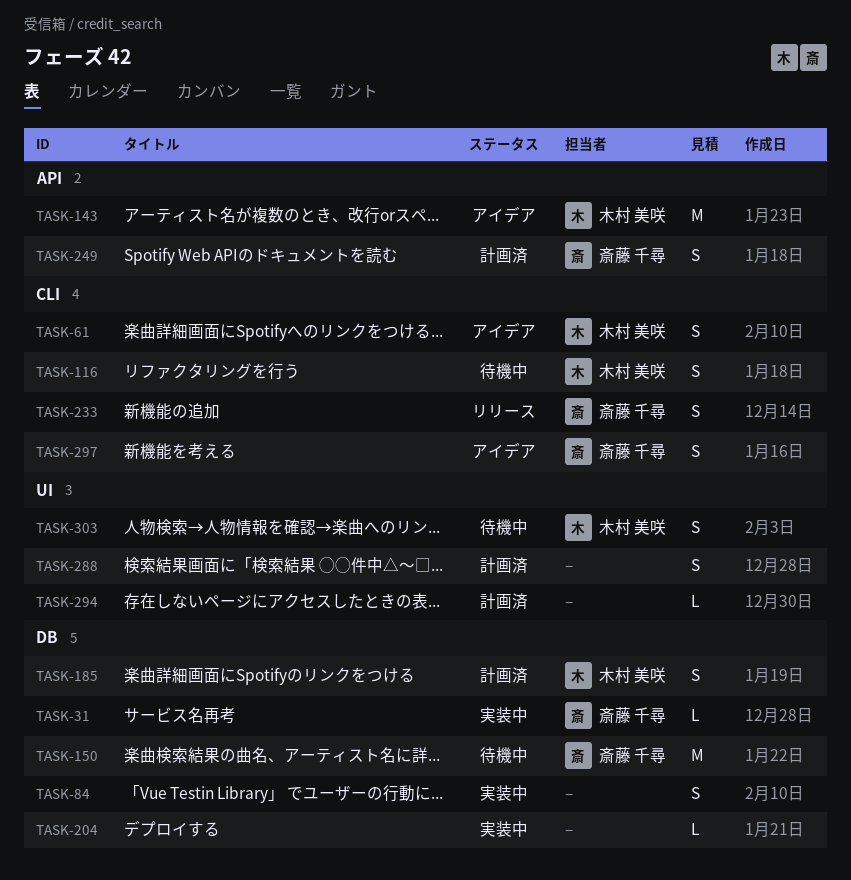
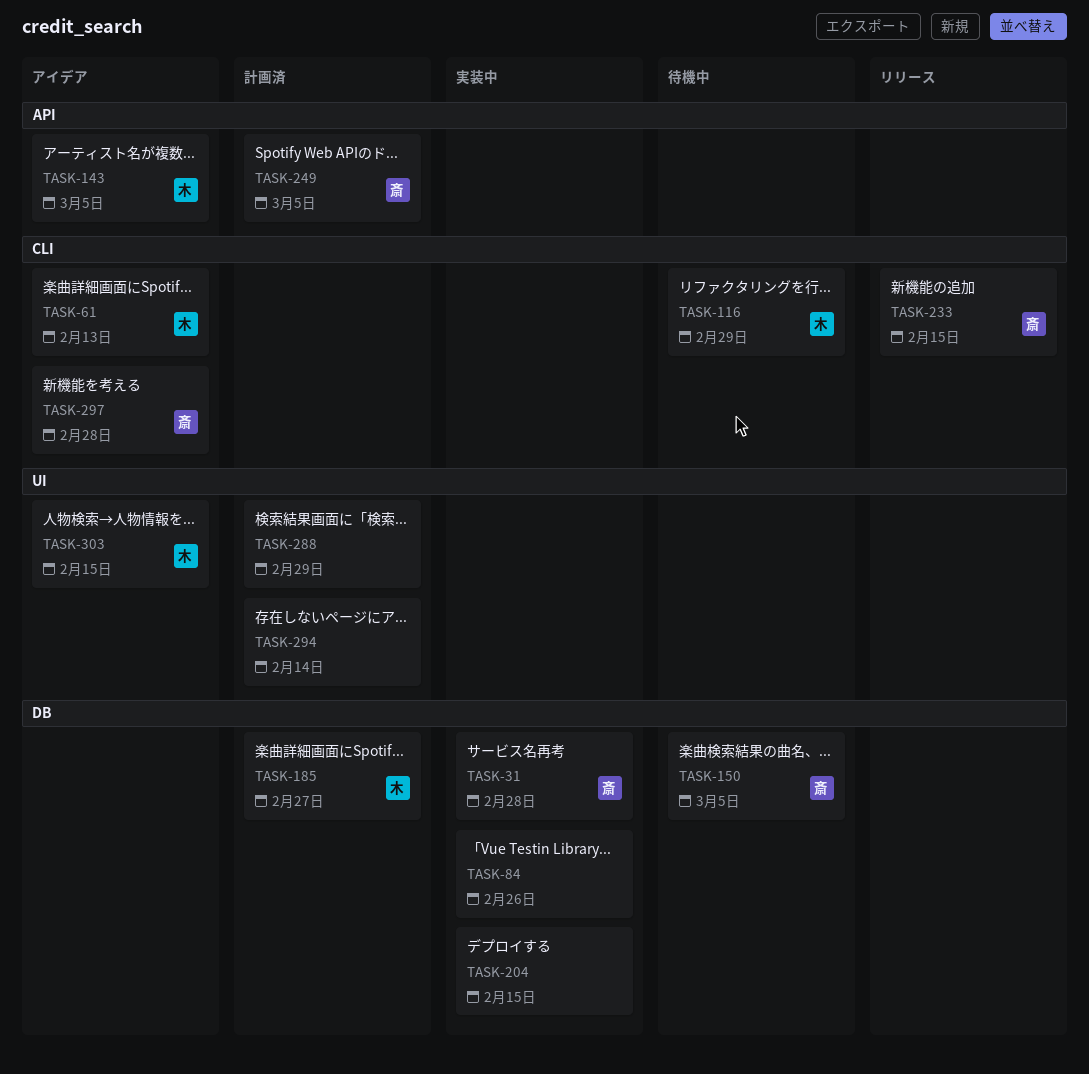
TASK-303, status: 待機中 -> アイデア

